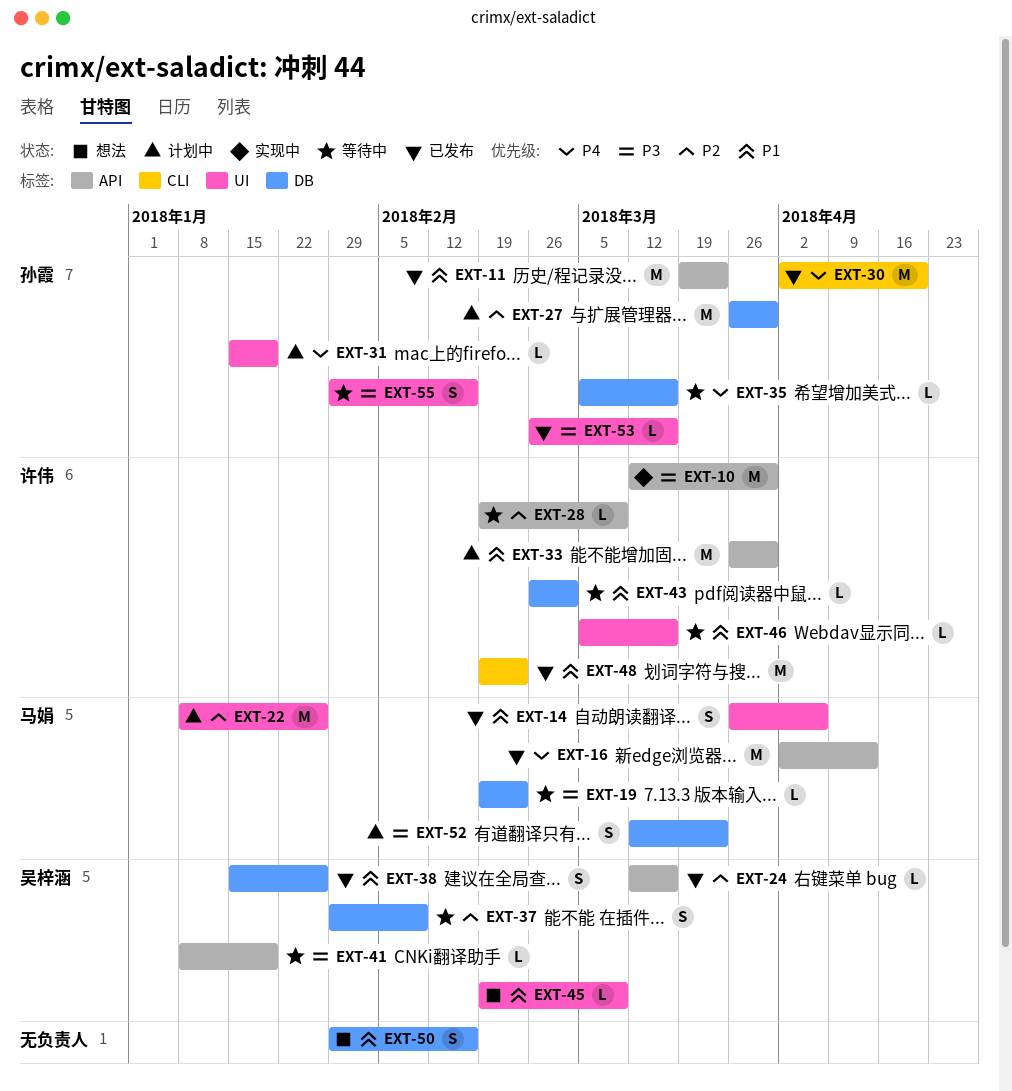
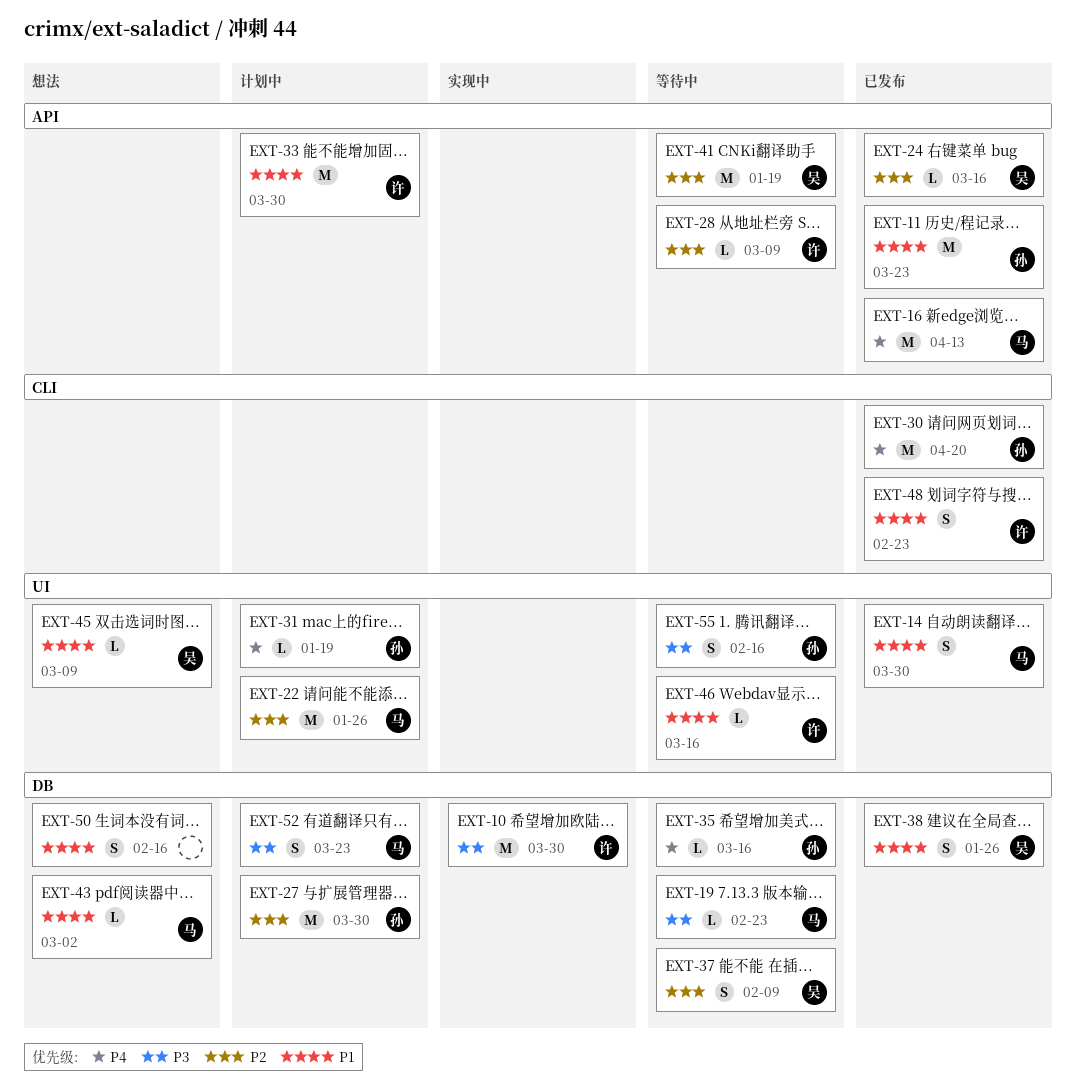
EXT-10, label: API -> DB
EXT-14, due: Apr 6 -> Mar 30
EXT-41, priority: P3 -> P2
EXT-41, estimate: L -> M
EXT-43, status: 等待中 -> 想法
EXT-43, owner: 许伟 -> 马娟
EXT-48, estimate: M -> S
EXT-53: present -> none

